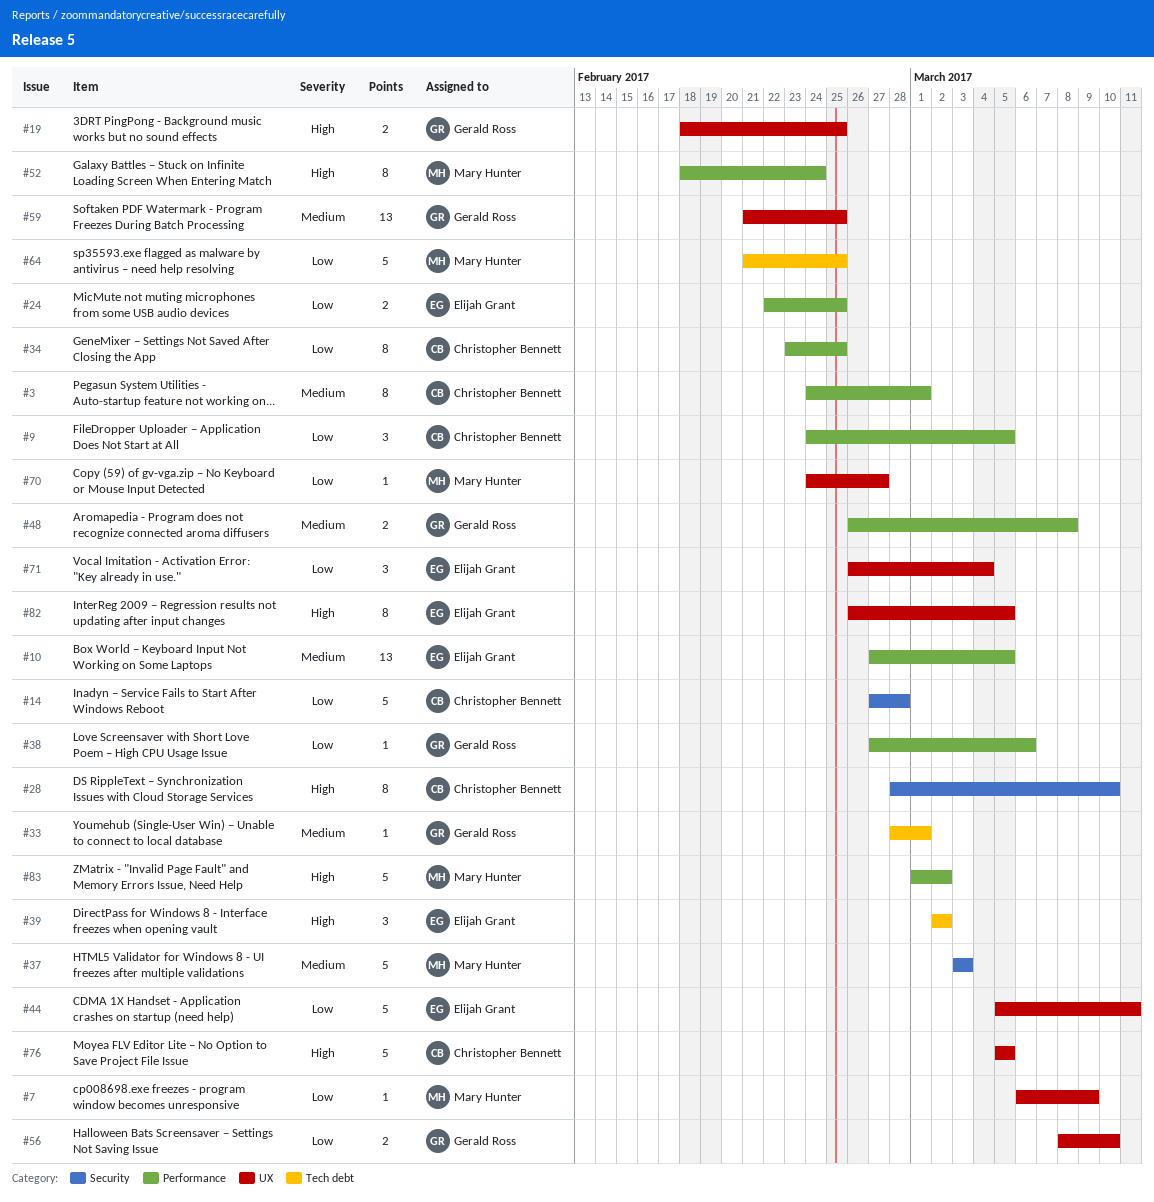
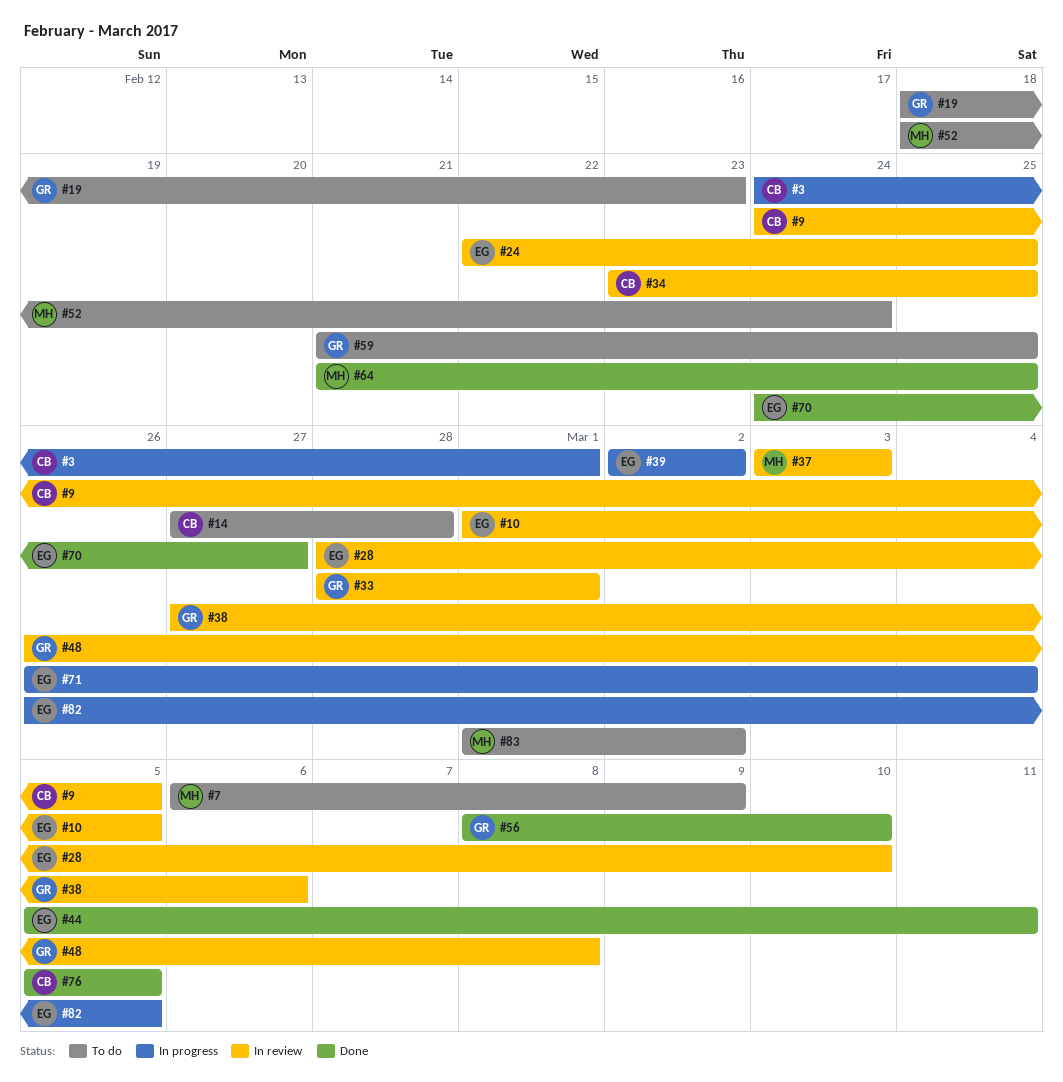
#10, start: Feb 27 -> Mar 1
#19, due: Feb 25 -> Feb 23
#28, owner: Christopher Bennett -> Elijah Grant
#70, owner: Mary Hunter -> Elijah Grant

